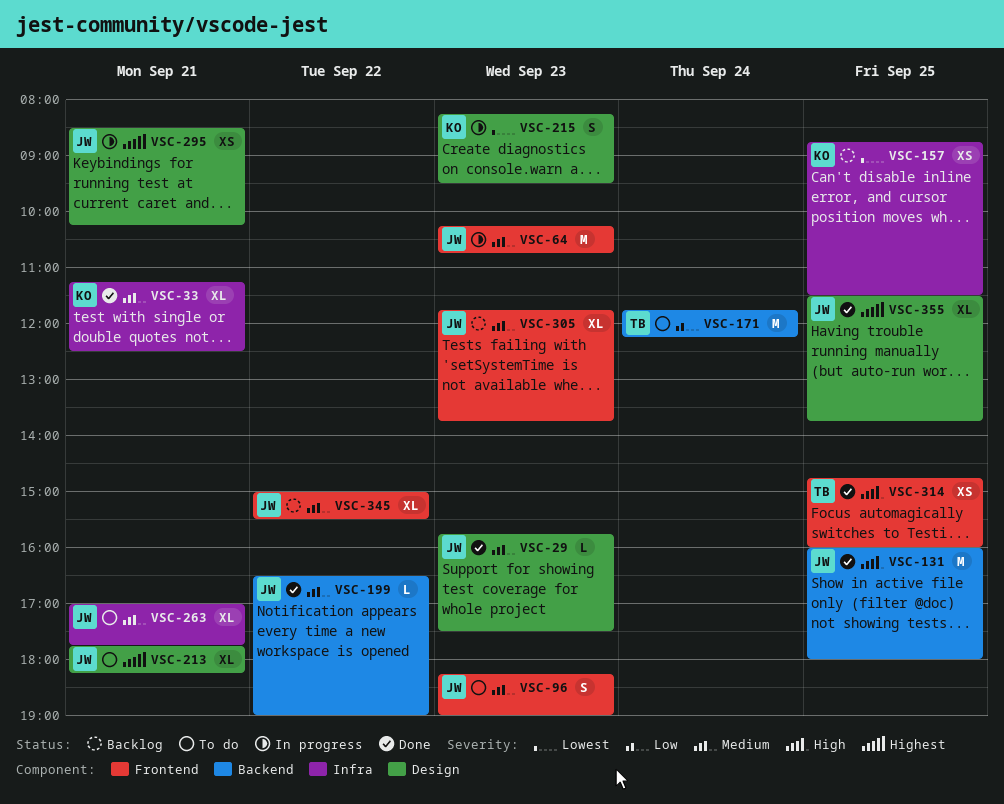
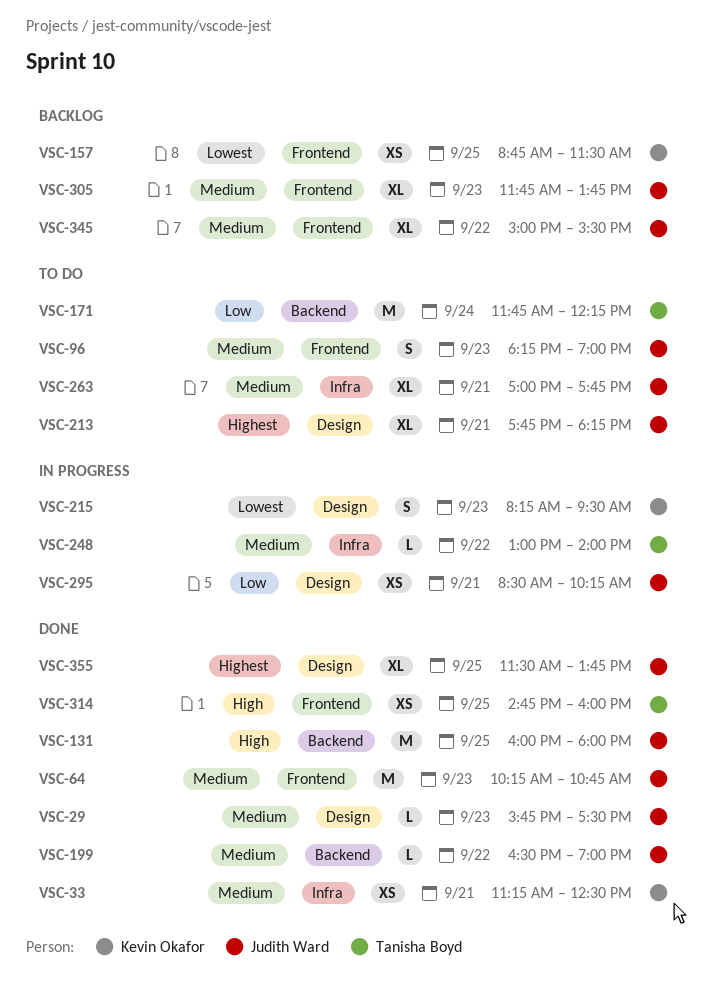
VSC-33, estimate: XL -> XS
VSC-64, status: In progress -> Done
VSC-157, label: Infra -> Frontend
VSC-248: none -> present
VSC-295, priority: Highest -> Low

